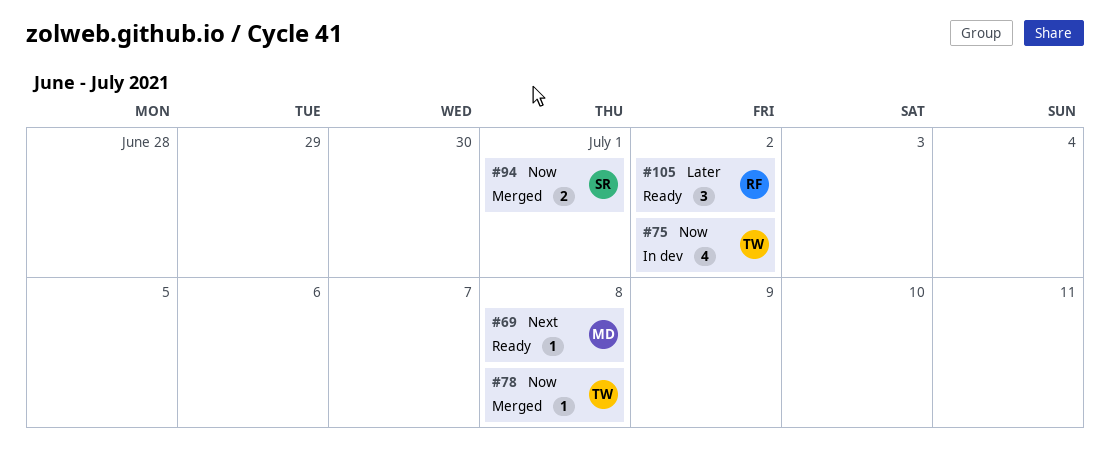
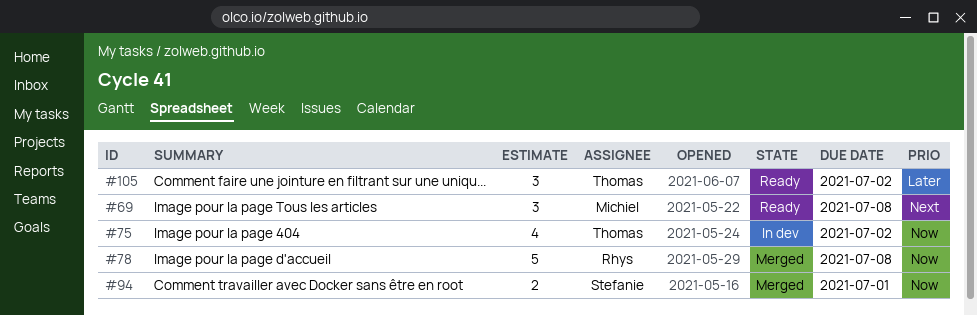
#69, estimate: 1 -> 3
#78, owner: Thomas -> Rhys
#78, estimate: 1 -> 5
#105, owner: Rhys -> Thomas

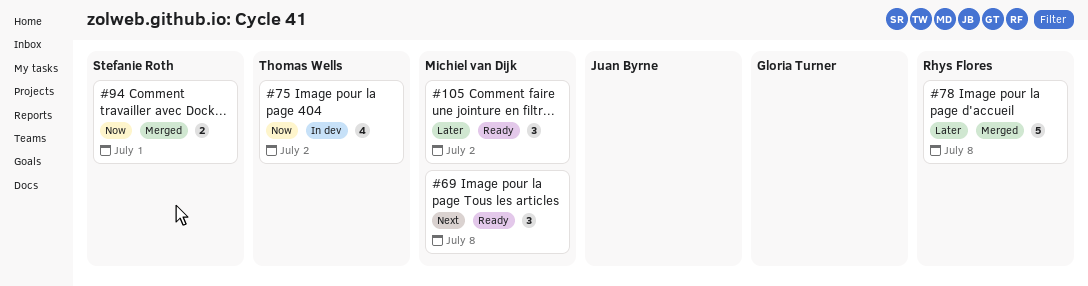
#78, priority: Now -> Later
#105, owner: Thomas Wells -> Michiel van Dijk

